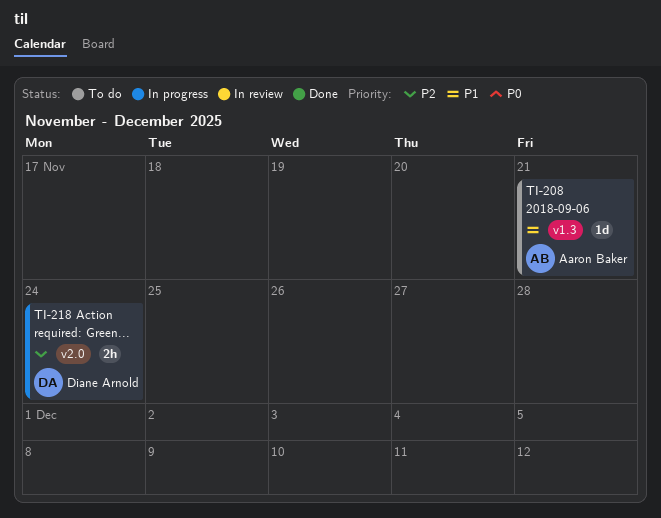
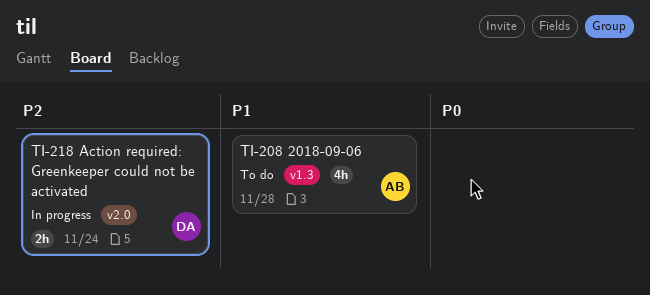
TI-208, estimate: 1d -> 4h
TI-208, due: Nov 21 -> Nov 28

